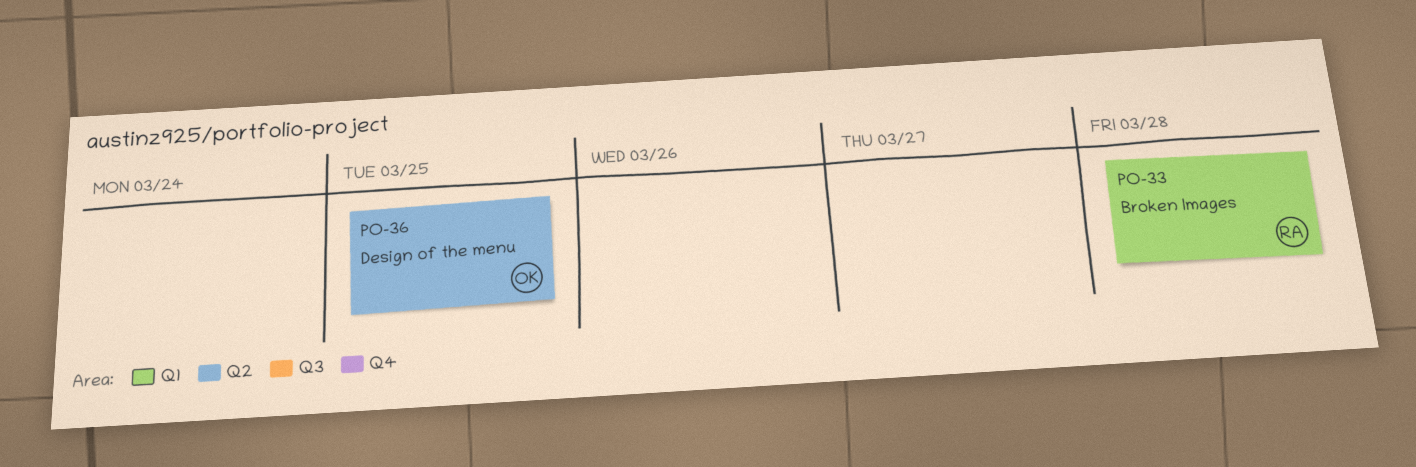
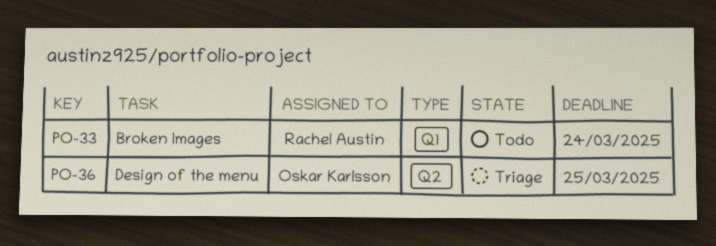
PO-33, due: Mar 28 -> Mar 24

